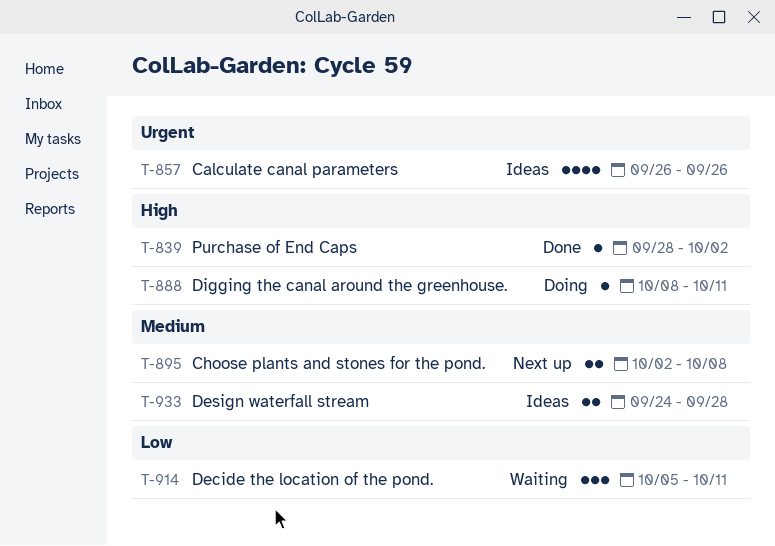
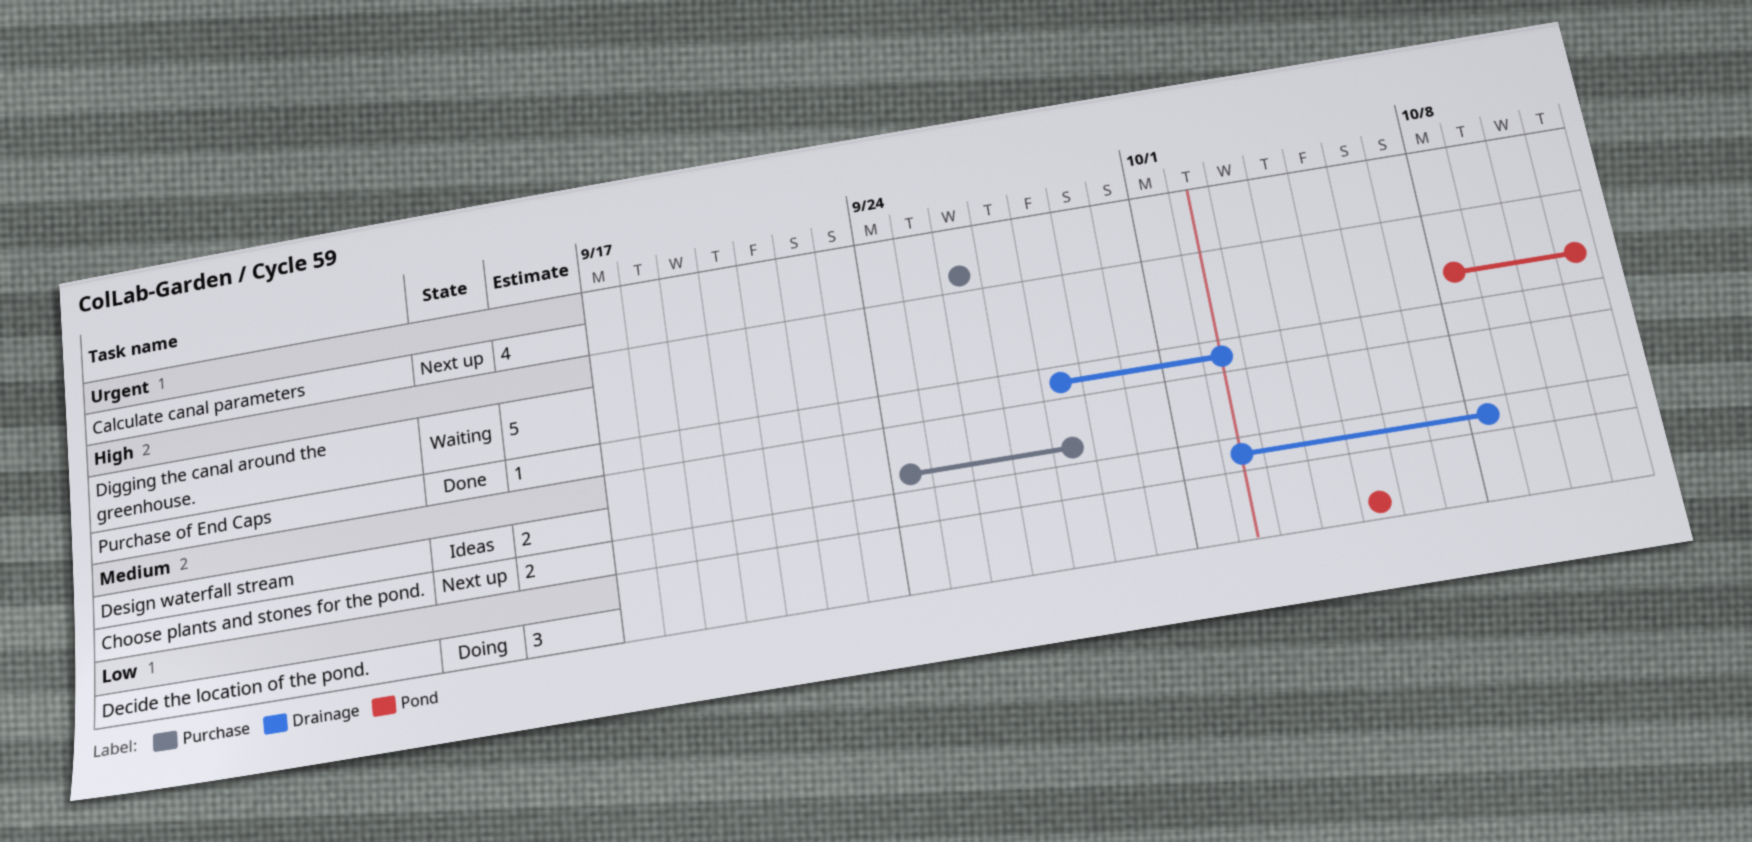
Calculate canal parameters, status: Ideas -> Next up
Decide the location of the pond., status: Waiting -> Doing
Decide the location of the pond., due: Oct 11 -> Oct 5
Digging the canal around the greenhouse., status: Doing -> Waiting
Digging the canal around the greenhouse., estimate: 1 -> 5

